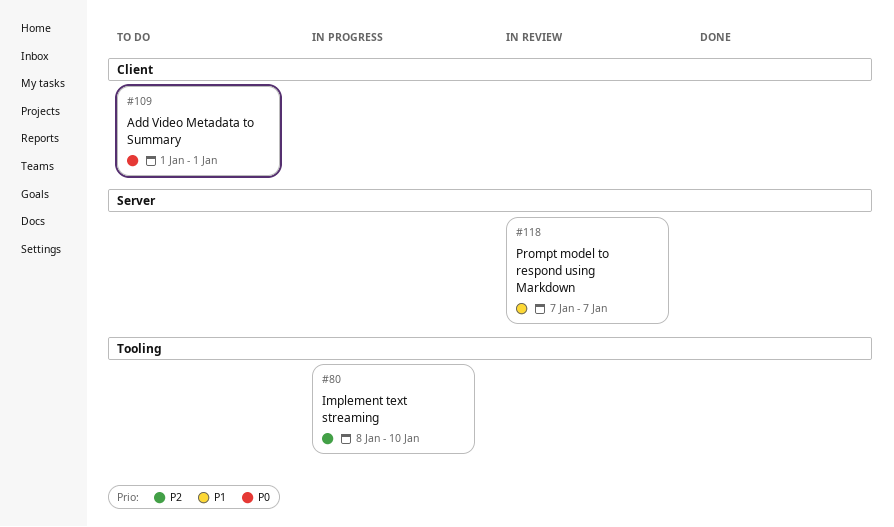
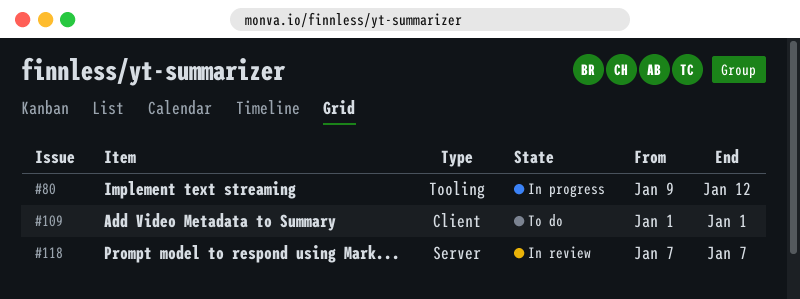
#80, start: Jan 8 -> Jan 9
#80, due: Jan 10 -> Jan 12

